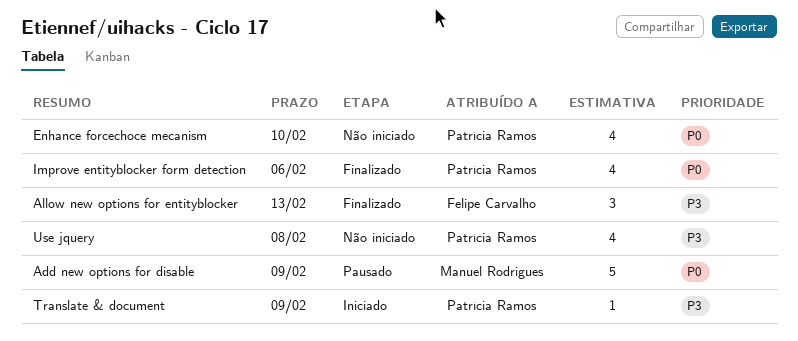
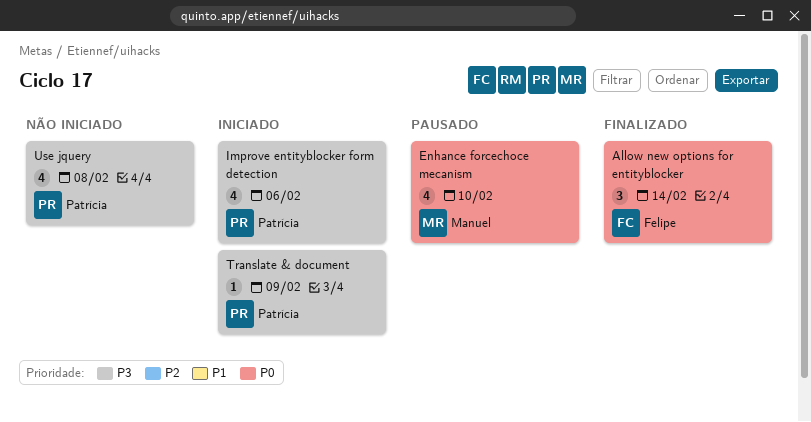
Add new options for disable: present -> none
Allow new options for entityblocker, priority: P3 -> P0
Allow new options for entityblocker, due: Feb 13 -> Feb 14
Enhance forcechoce mecanism, status: Não iniciado -> Pausado
Enhance forcechoce mecanism, owner: Patrícia Ramos -> Manuel Rodrigues
Improve entityblocker form detection, status: Finalizado -> Iniciado
Improve entityblocker form detection, priority: P0 -> P3

